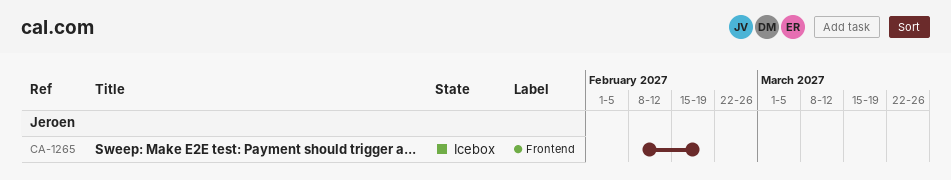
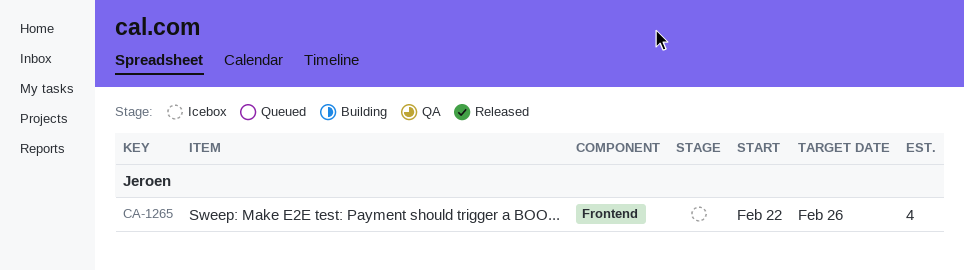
CA-1265, start: Feb 8 -> Feb 22
CA-1265, due: Feb 19 -> Feb 26

